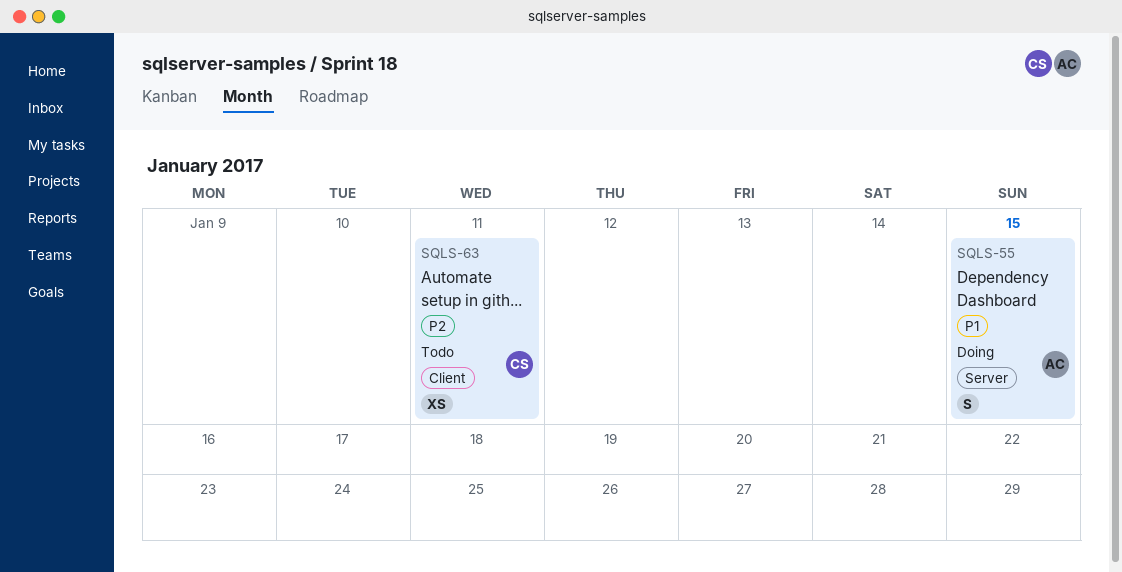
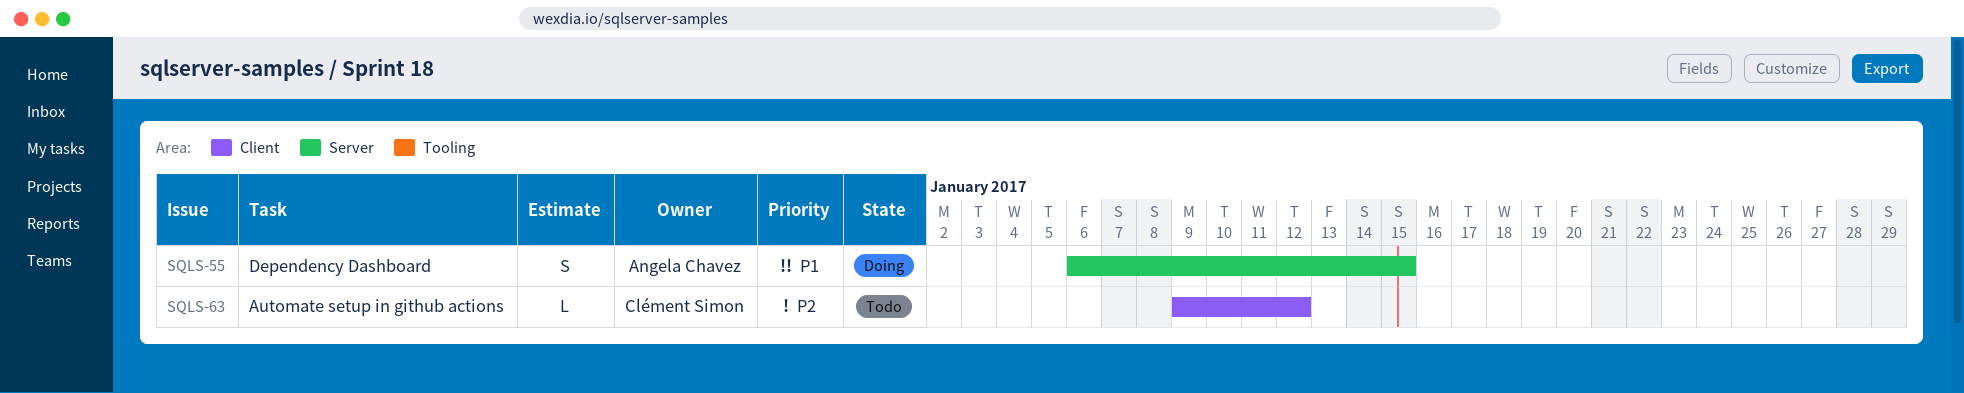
SQLS-63, estimate: XS -> L
SQLS-63, due: Jan 11 -> Jan 12

